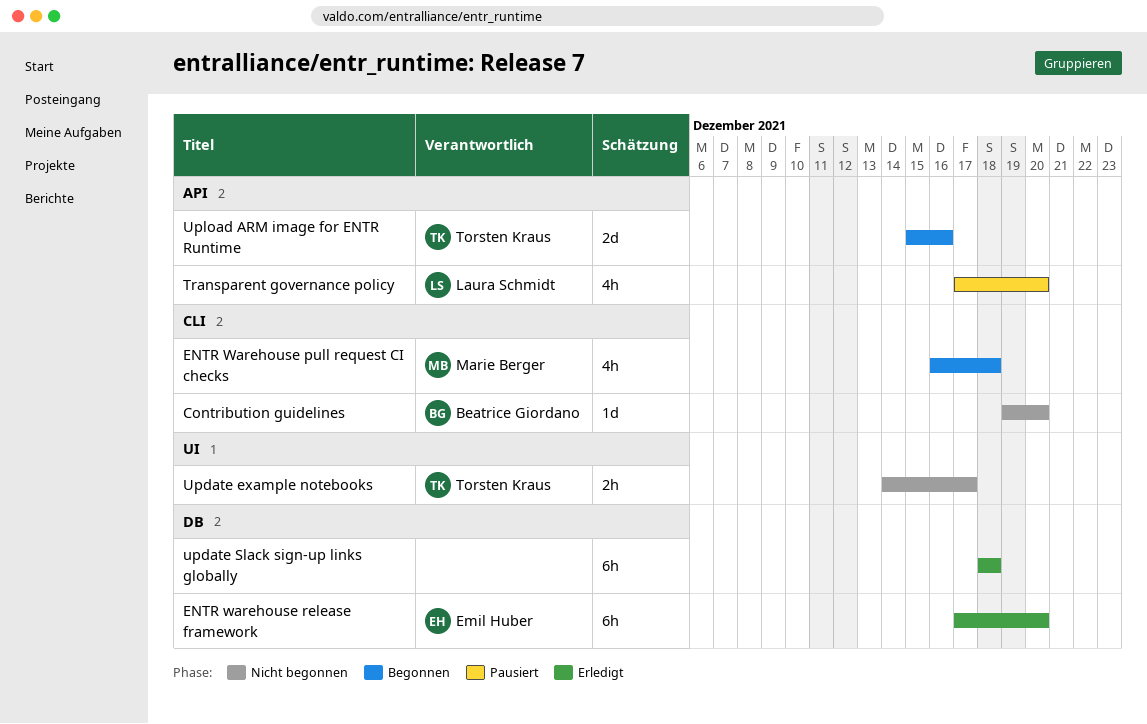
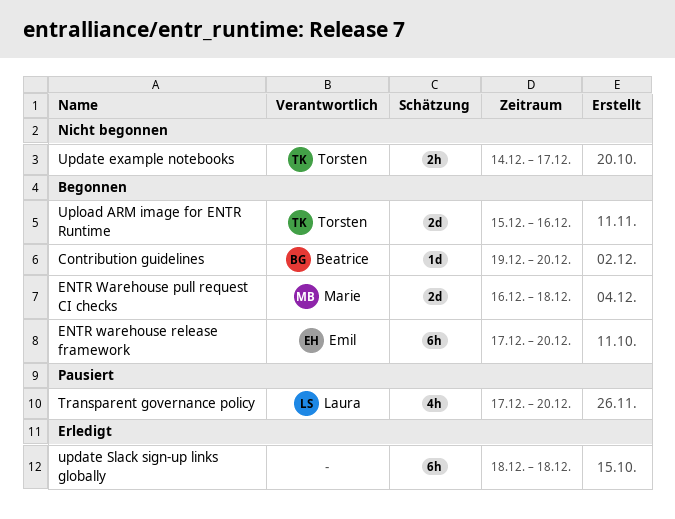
Contribution guidelines, status: Nicht begonnen -> Begonnen
ENTR Warehouse pull request CI checks, estimate: 4h -> 2d
ENTR warehouse release framework, status: Erledigt -> Begonnen

